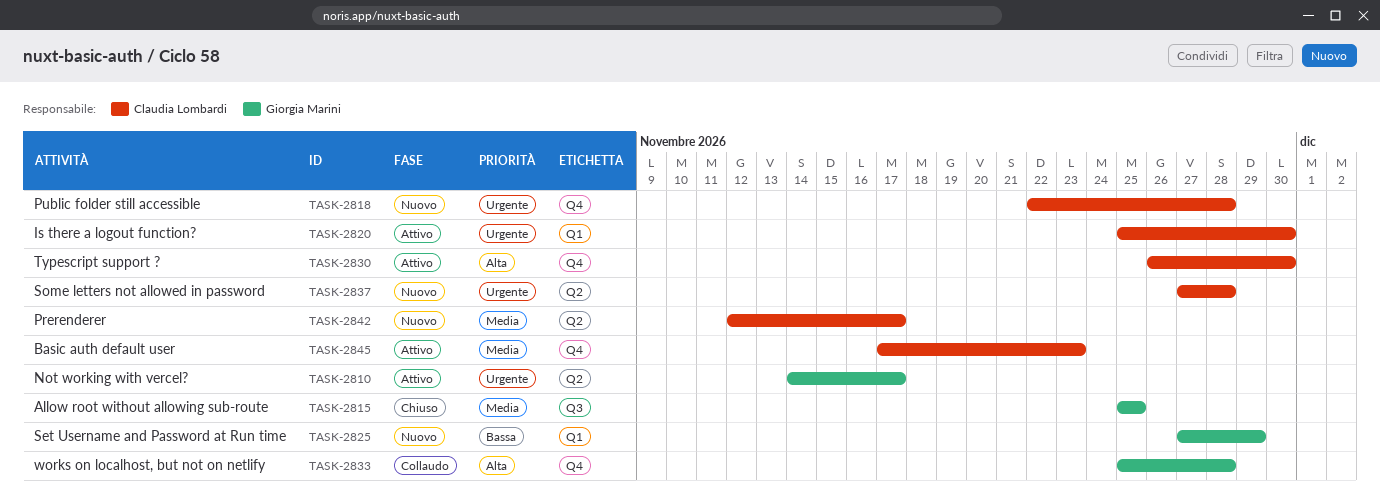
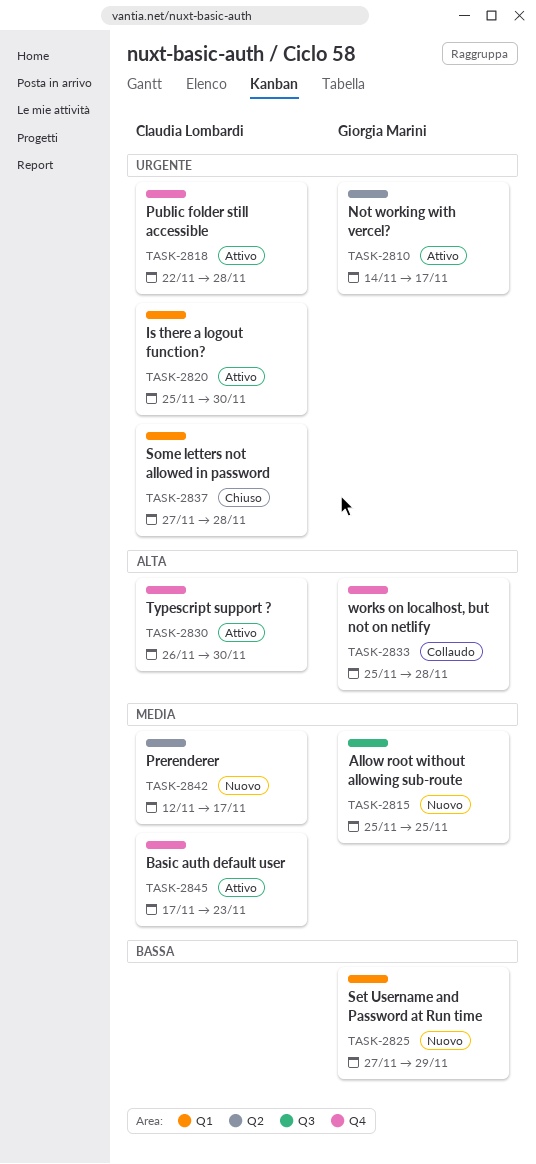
TASK-2815, status: Chiuso -> Nuovo
TASK-2818, status: Nuovo -> Attivo
TASK-2837, status: Nuovo -> Chiuso
TASK-2837, label: Q2 -> Q1

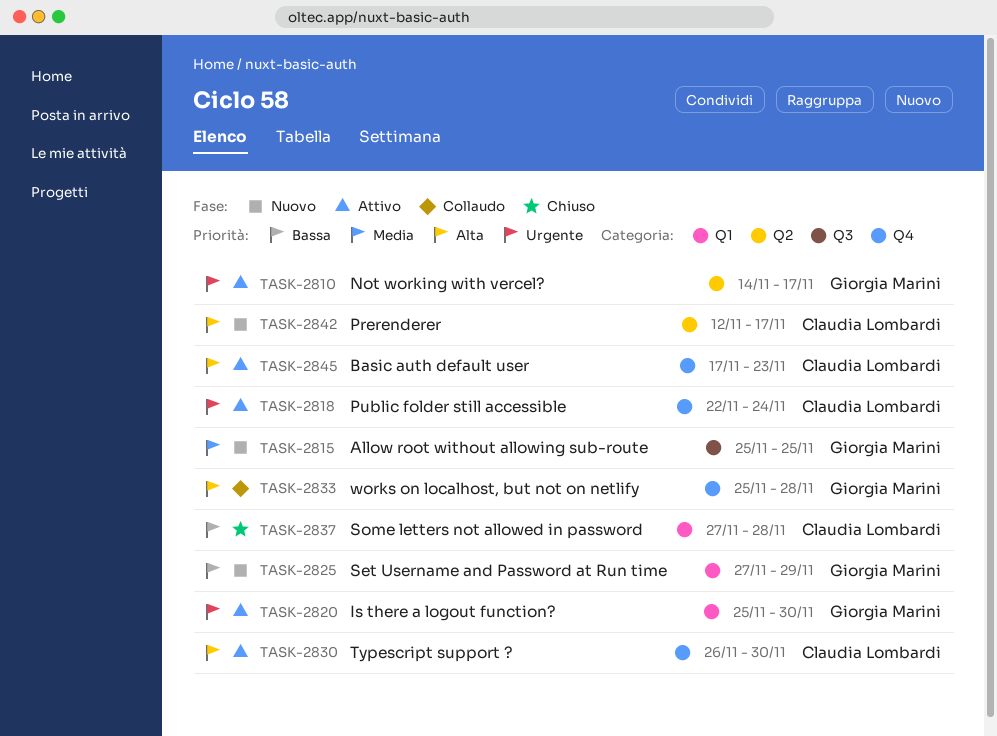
TASK-2818, due: Nov 28 -> Nov 24
TASK-2820, owner: Claudia Lombardi -> Giorgia Marini
TASK-2837, priority: Urgente -> Bassa
TASK-2842, priority: Media -> Alta
TASK-2845, priority: Media -> Alta

